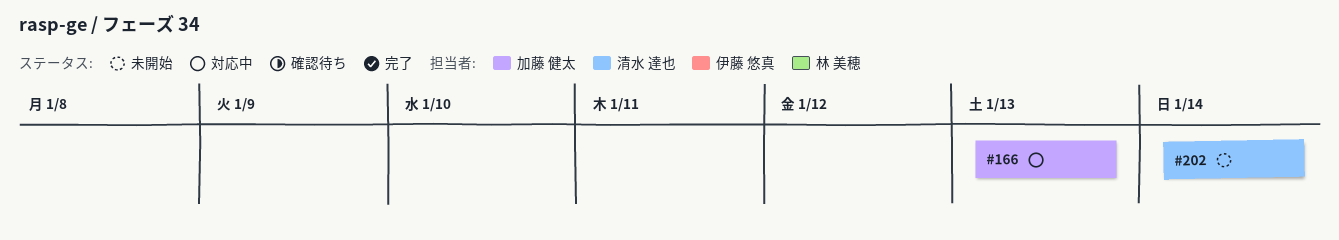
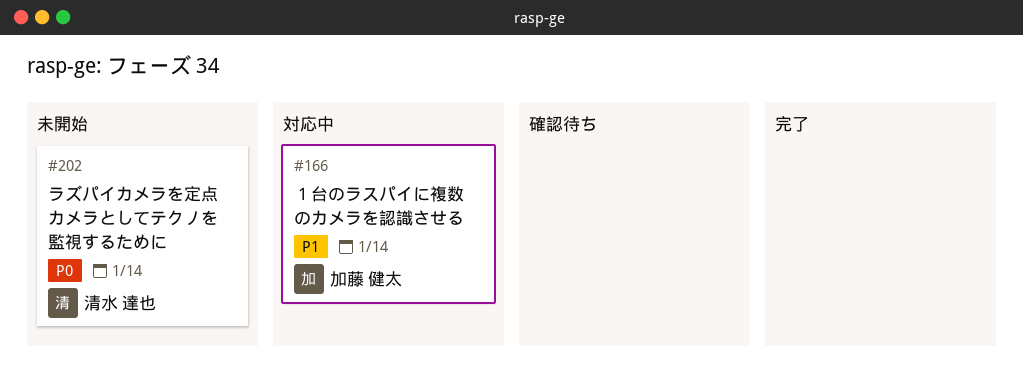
#166, due: Jan 13 -> Jan 14

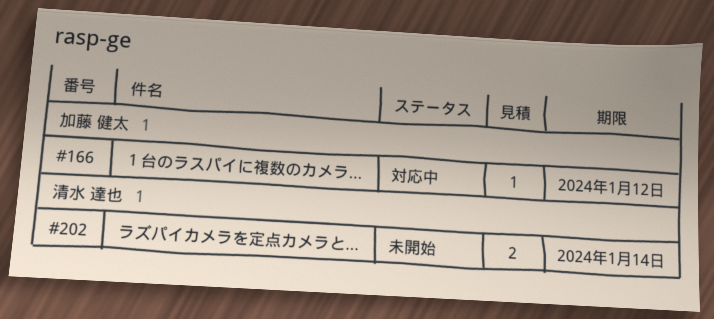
#166, due: Jan 14 -> Jan 12

